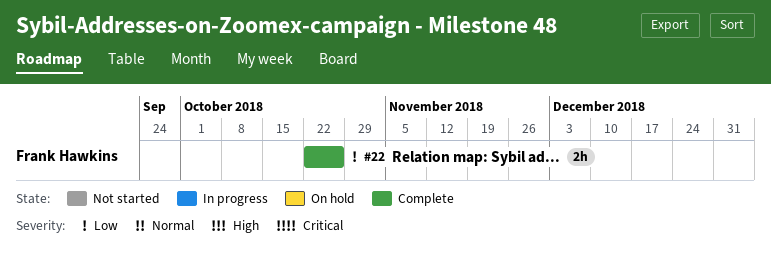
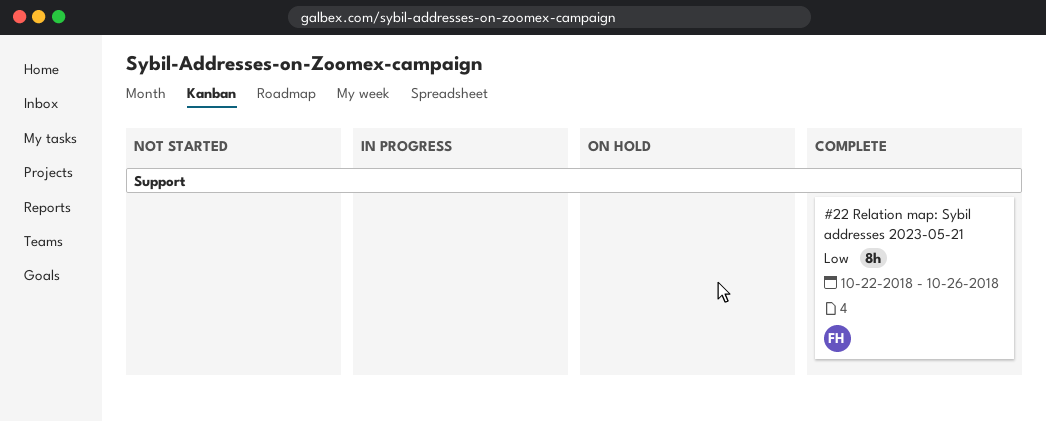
#22, estimate: 2h -> 8h

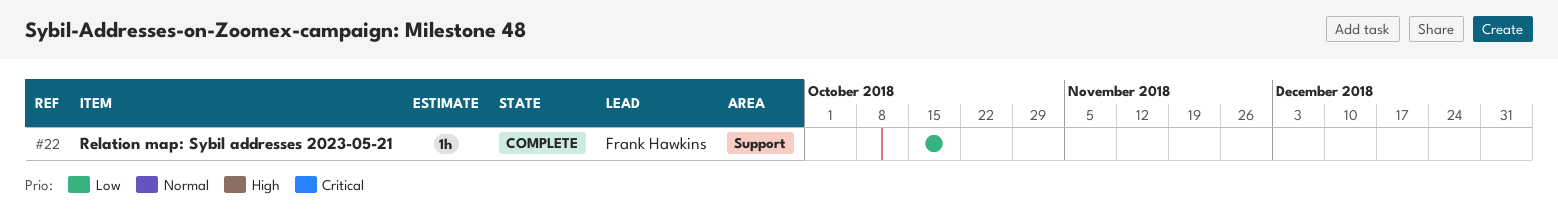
#22, estimate: 8h -> 1h
#22, start: Oct 22 -> Oct 15
#22, due: Oct 26 -> Oct 19

